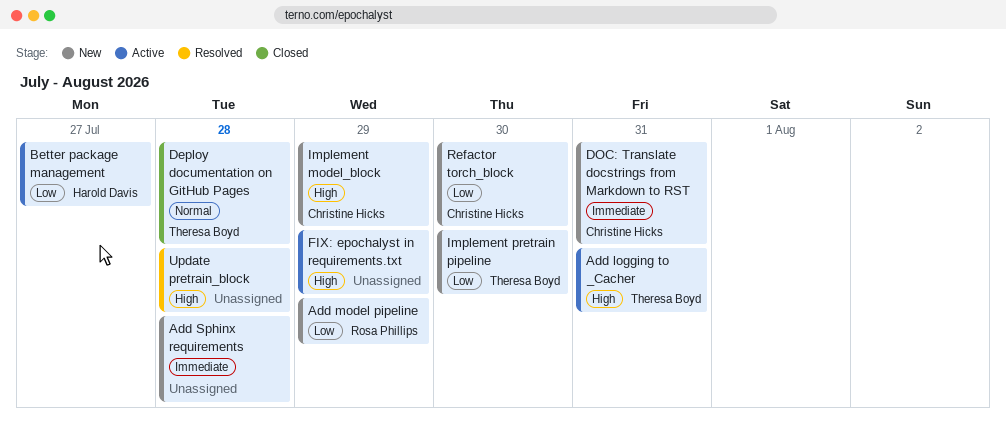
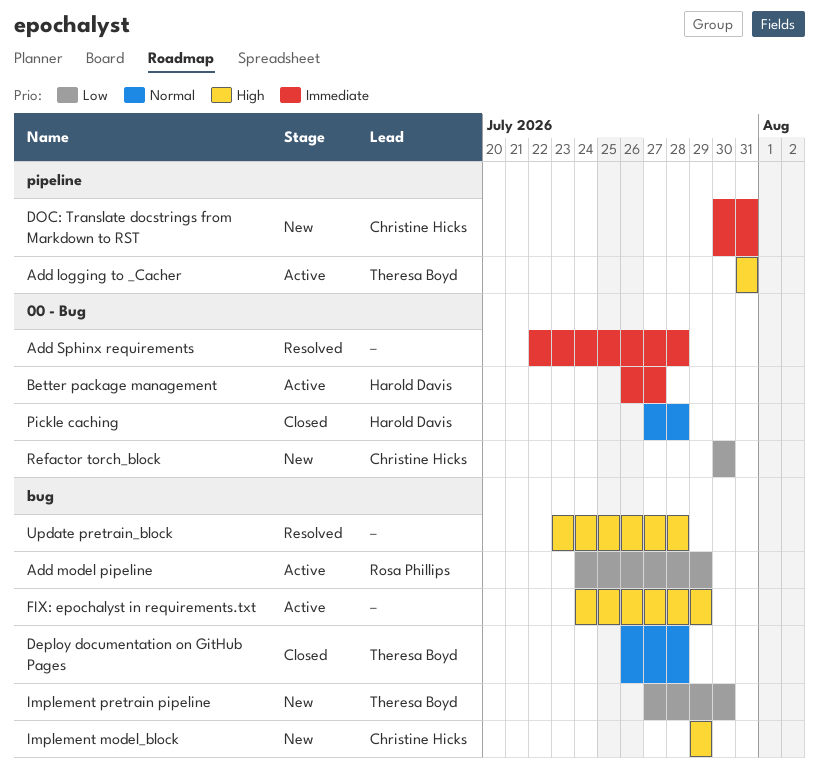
Add model pipeline, status: New -> Active
Add Sphinx requirements, status: New -> Resolved
Better package management, priority: Low -> Immediate
Pickle caching: none -> present

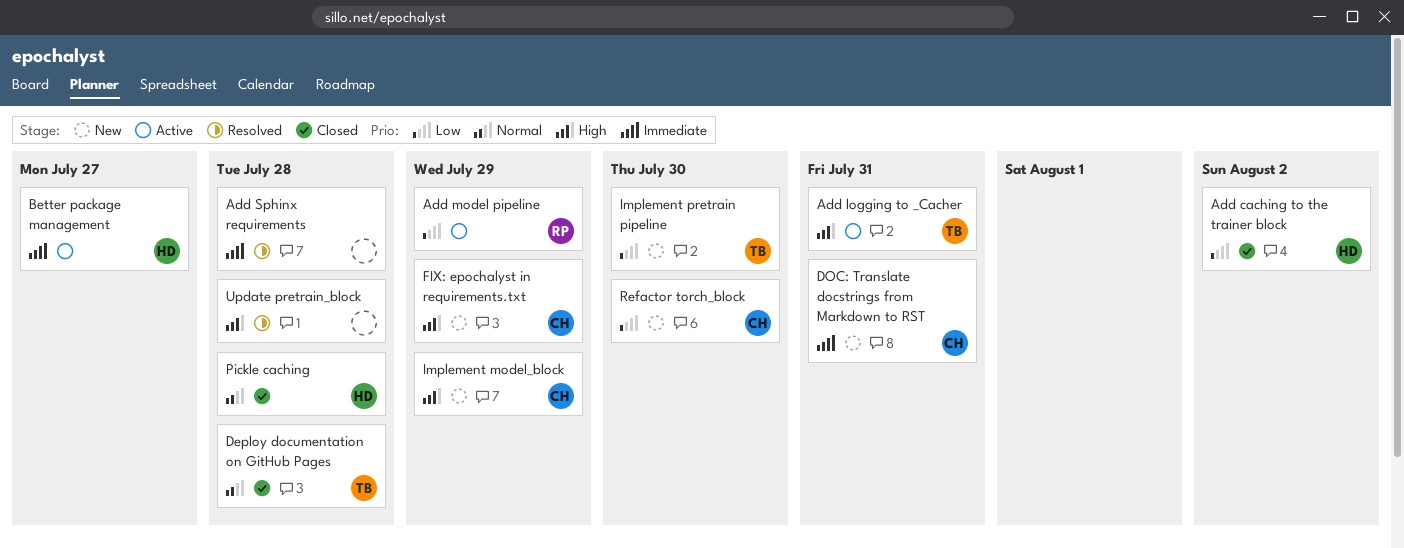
Add caching to the trainer block: none -> present
FIX: epochalyst in requirements.txt, status: Active -> New
FIX: epochalyst in requirements.txt, owner: none -> Christine Hicks

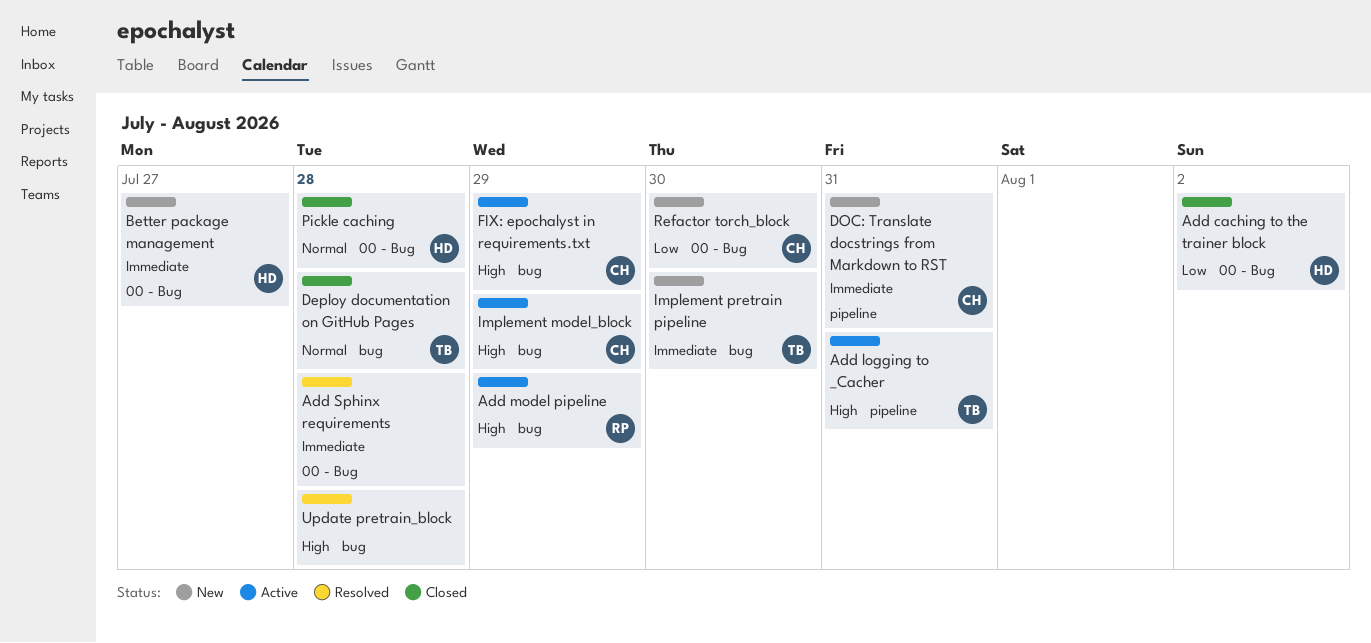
Add model pipeline, priority: Low -> High
Better package management, status: Active -> New
FIX: epochalyst in requirements.txt, status: New -> Active
Implement model_block, status: New -> Active
Implement pretrain pipeline, priority: Low -> Immediate

